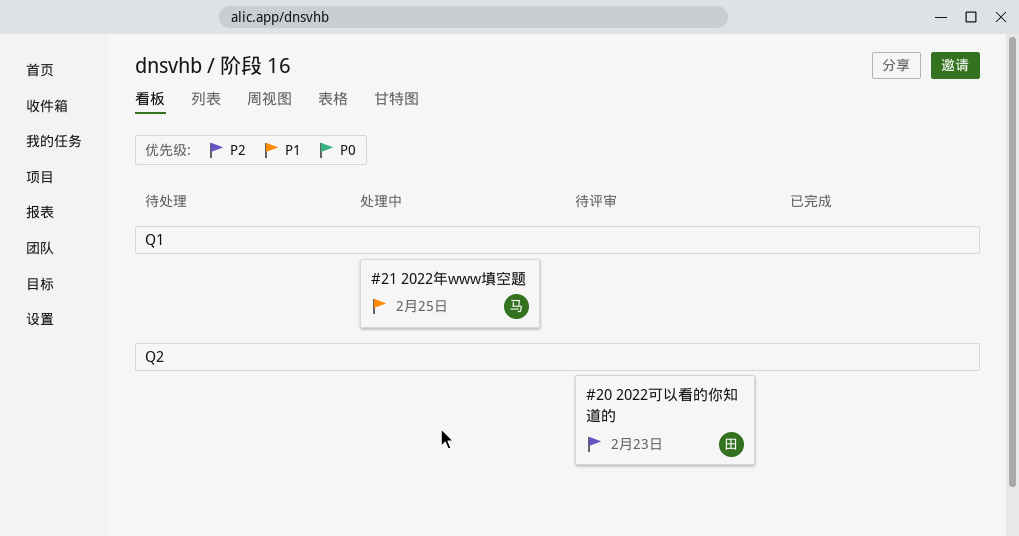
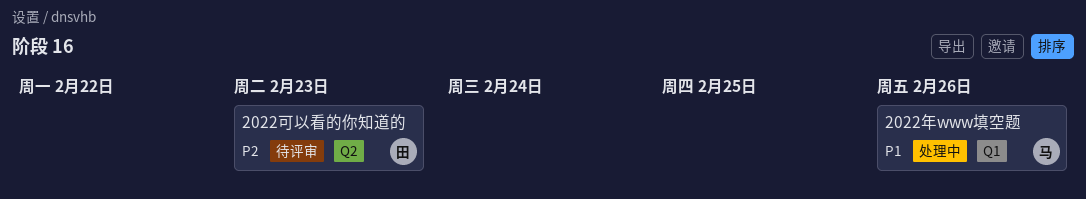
2022年www填空题, due: Feb 25 -> Feb 26

